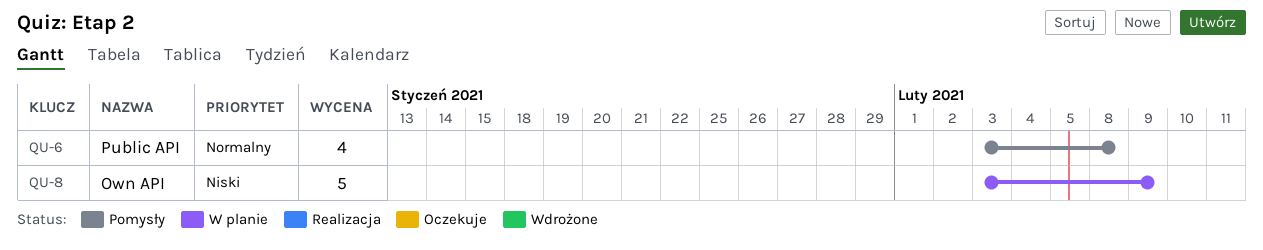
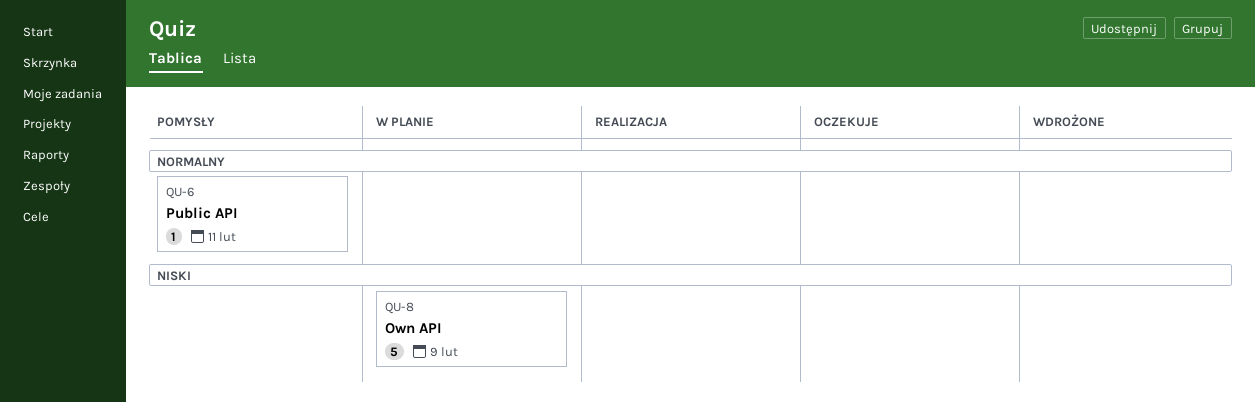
QU-6, estimate: 4 -> 1
QU-6, due: Feb 8 -> Feb 11

